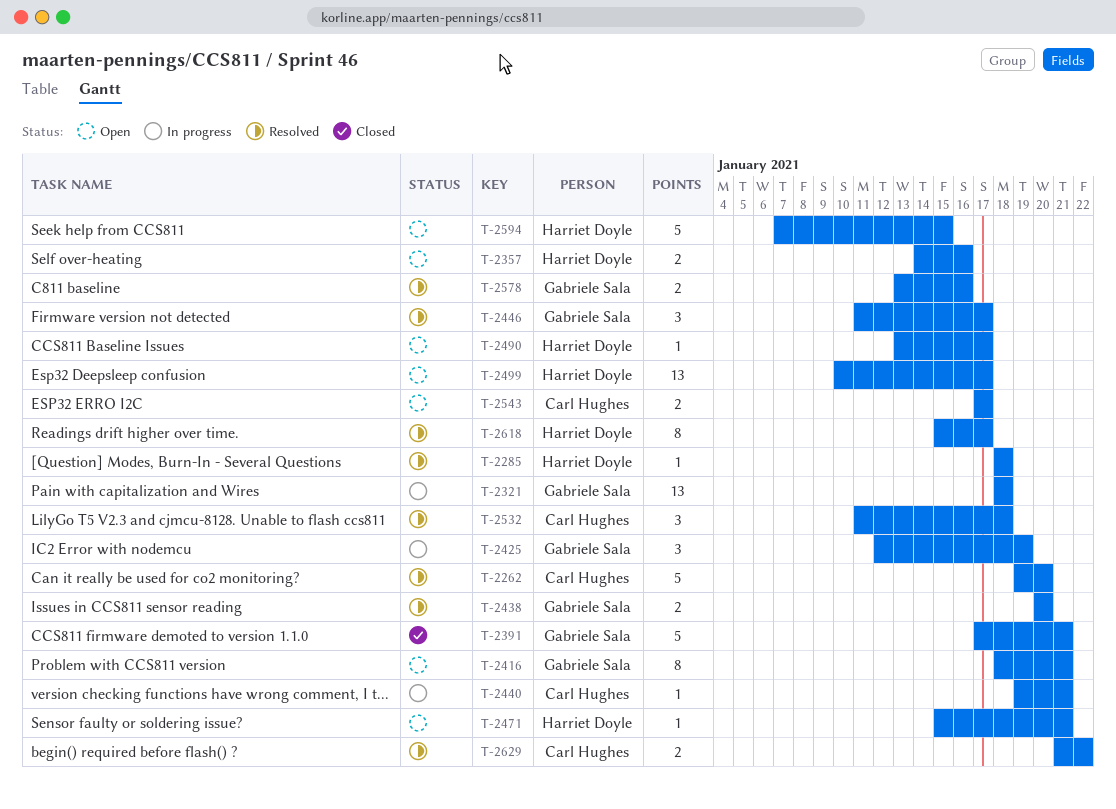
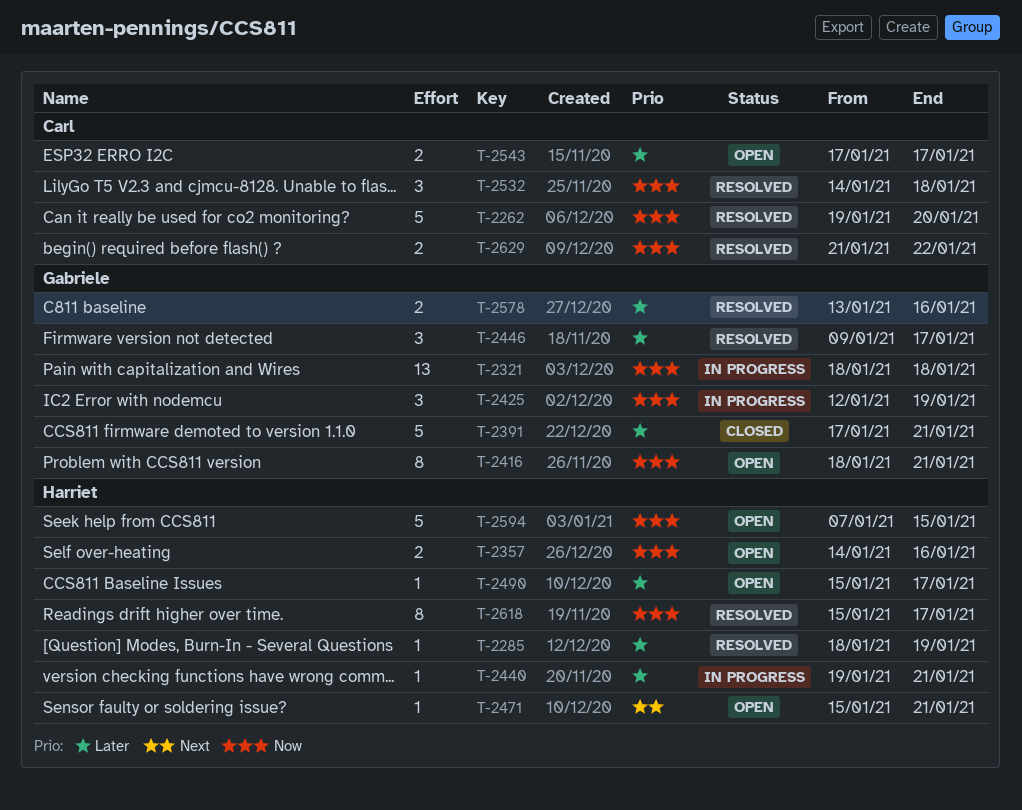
T-2285, due: Jan 18 -> Jan 19
T-2438: present -> none
T-2440, owner: Carl Hughes -> Harriet Doyle
T-2446, start: Jan 11 -> Jan 9
T-2490, start: Jan 13 -> Jan 15
T-2499: present -> none
T-2532, start: Jan 11 -> Jan 14

